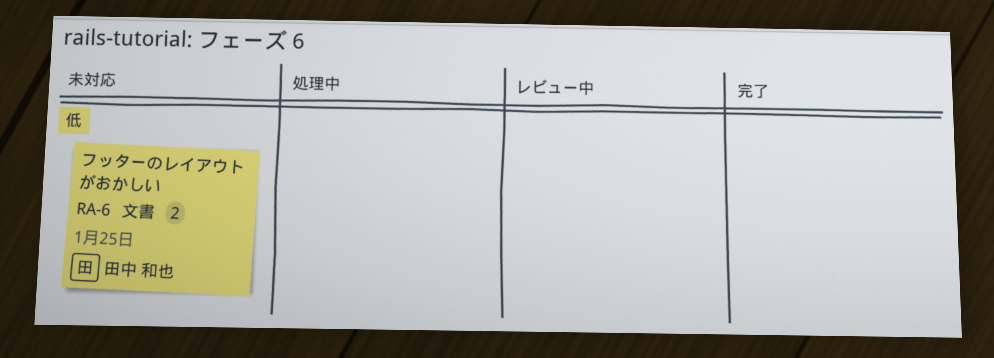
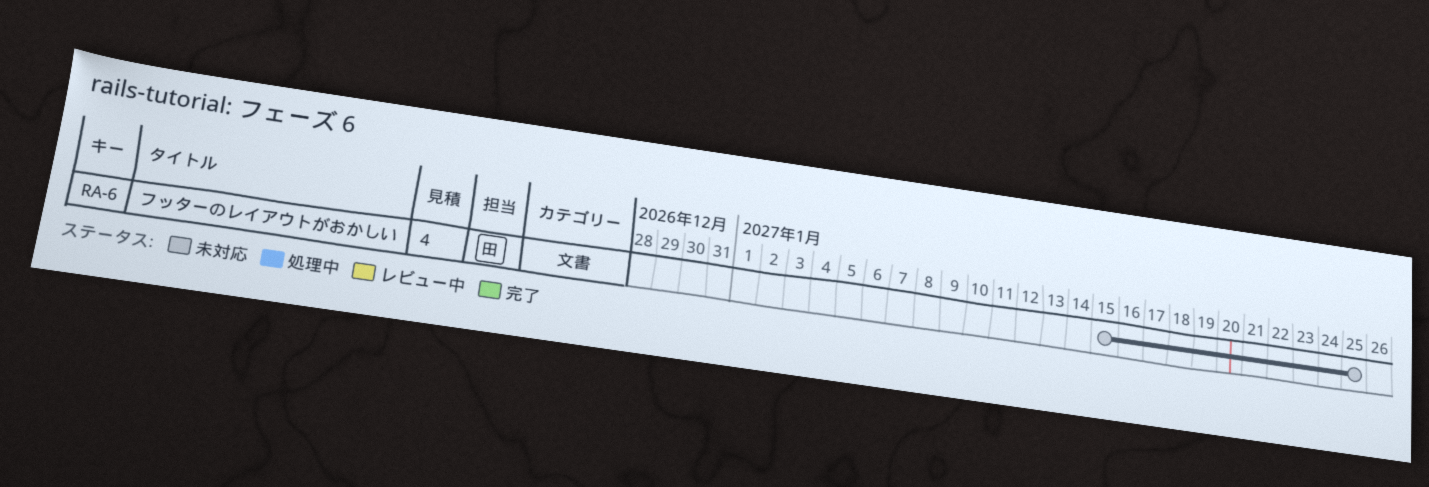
RA-6, estimate: 2 -> 4

